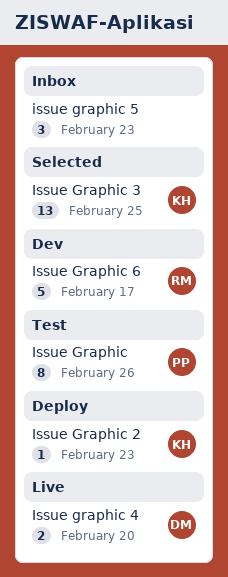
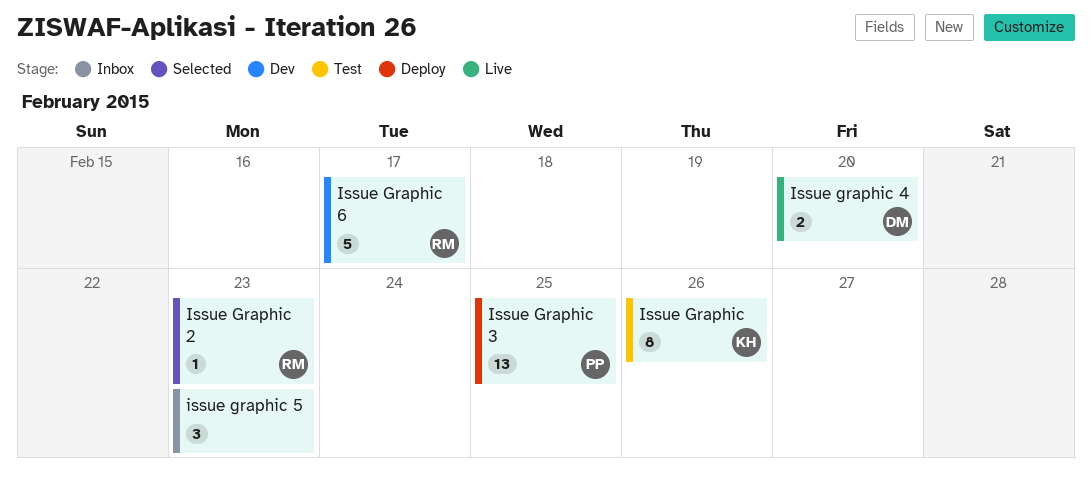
Issue Graphic, owner: PP -> KH
Issue Graphic 2, status: Deploy -> Selected
Issue Graphic 2, owner: KH -> RM
Issue Graphic 3, status: Selected -> Deploy
Issue Graphic 3, owner: KH -> PP

